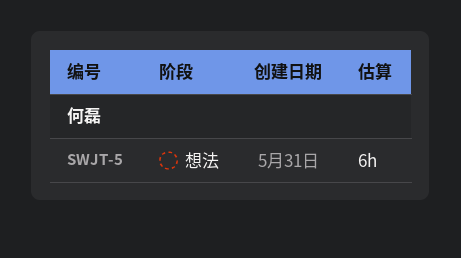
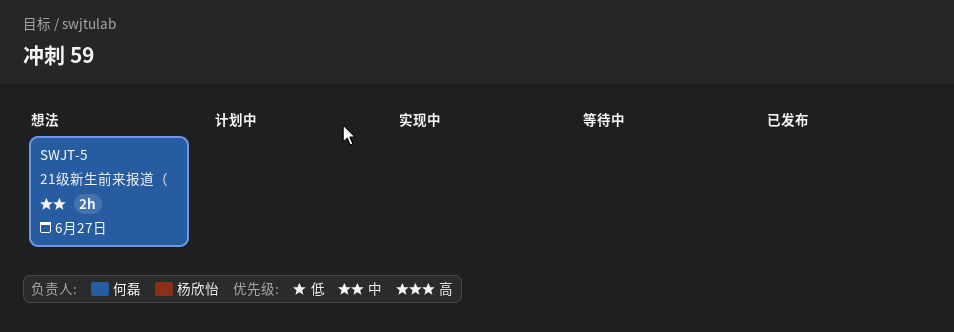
SWJT-5, estimate: 6h -> 2h

